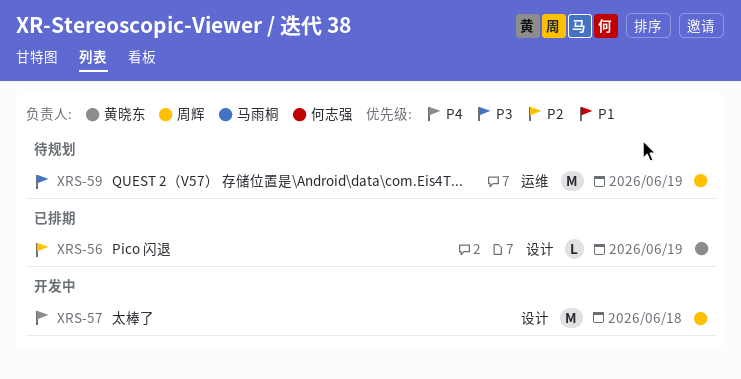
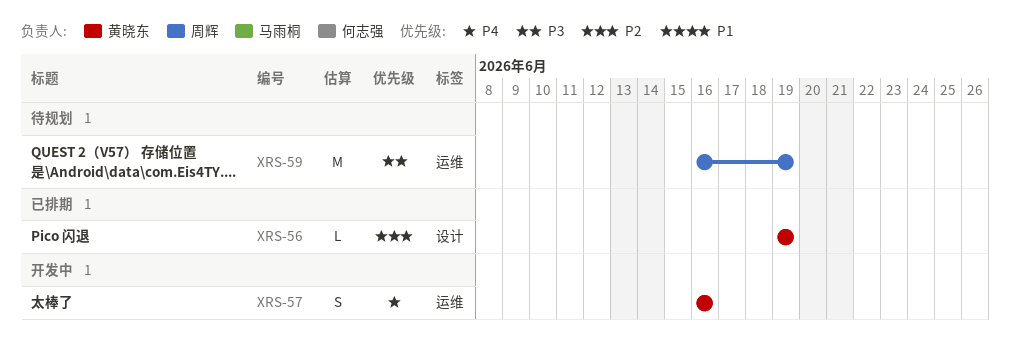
XRS-57, owner: 周辉 -> 黄晓东
XRS-57, label: 设计 -> 运维
XRS-57, estimate: M -> S
XRS-57, due: Jun 18 -> Jun 16

